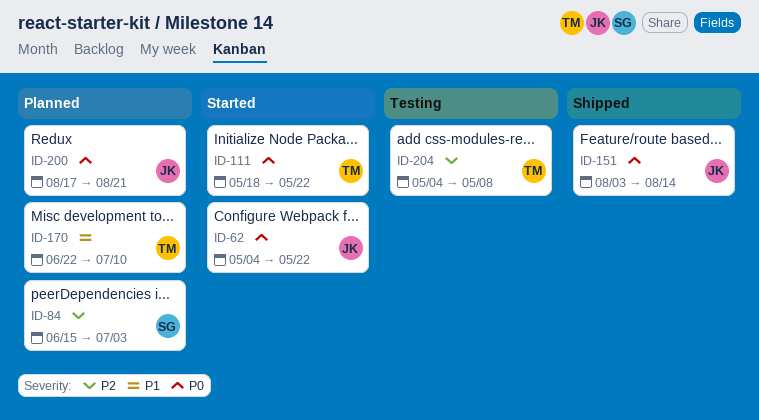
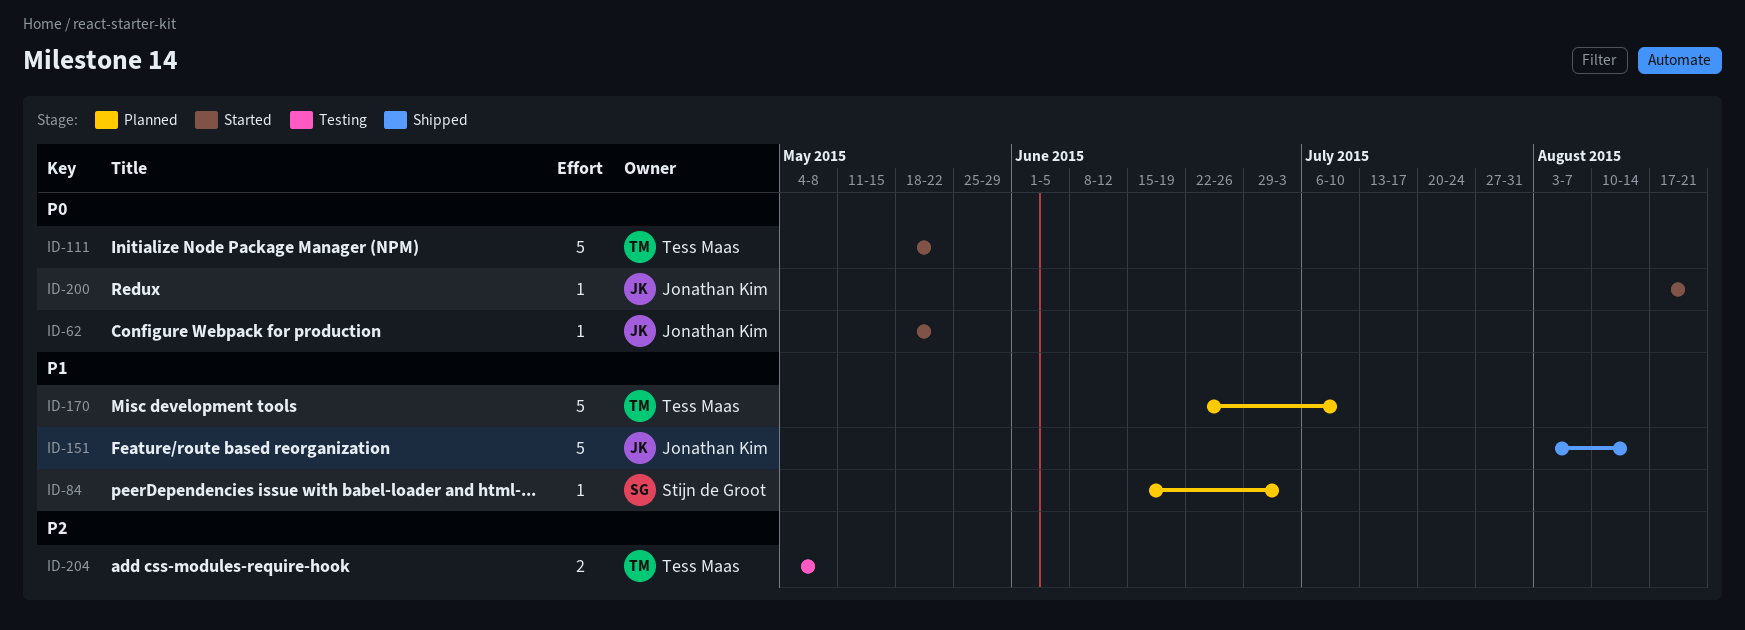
ID-62, start: May 4 -> May 18
ID-84, priority: P2 -> P1
ID-151, priority: P0 -> P1
ID-200, status: Planned -> Started

